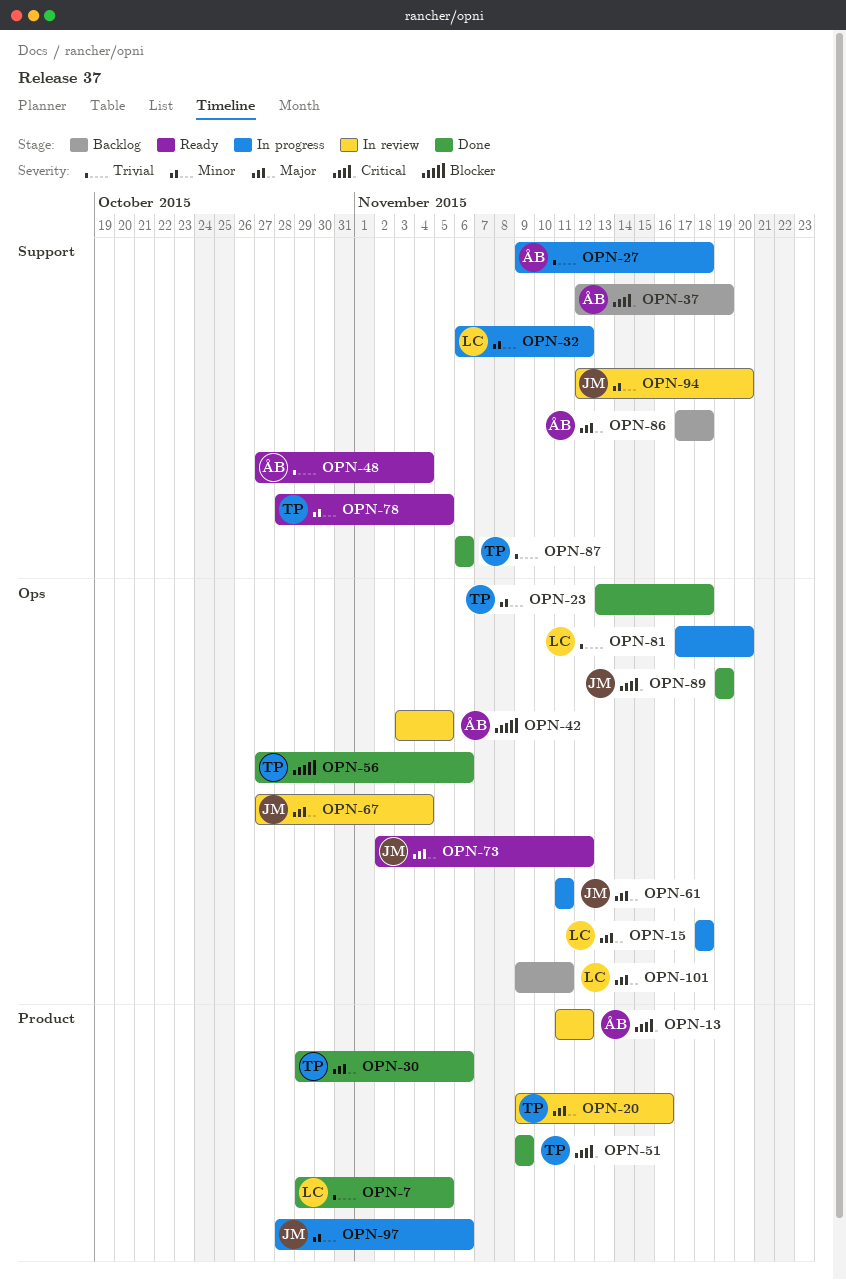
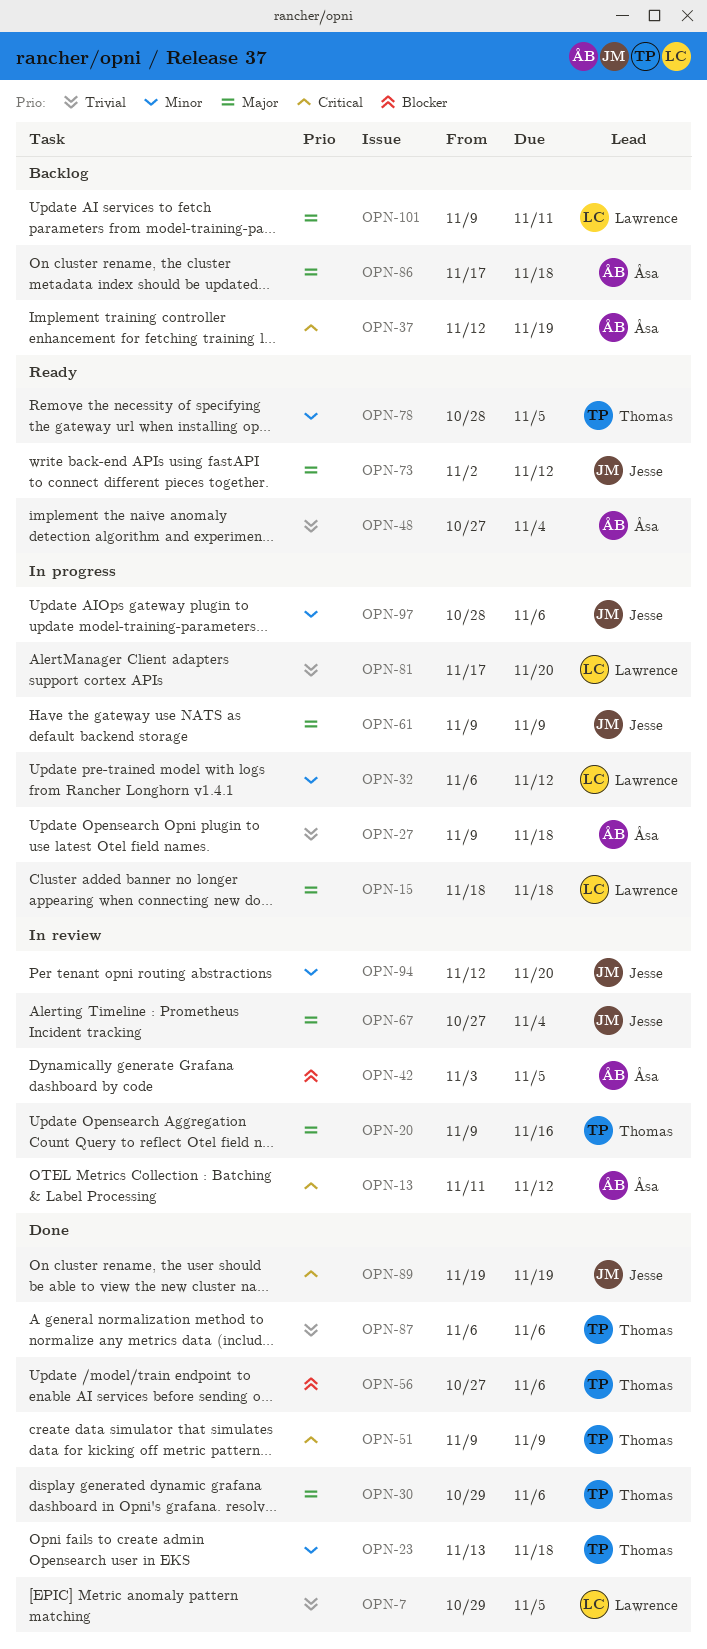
OPN-61, start: Nov 11 -> Nov 9
OPN-61, due: Nov 11 -> Nov 9

